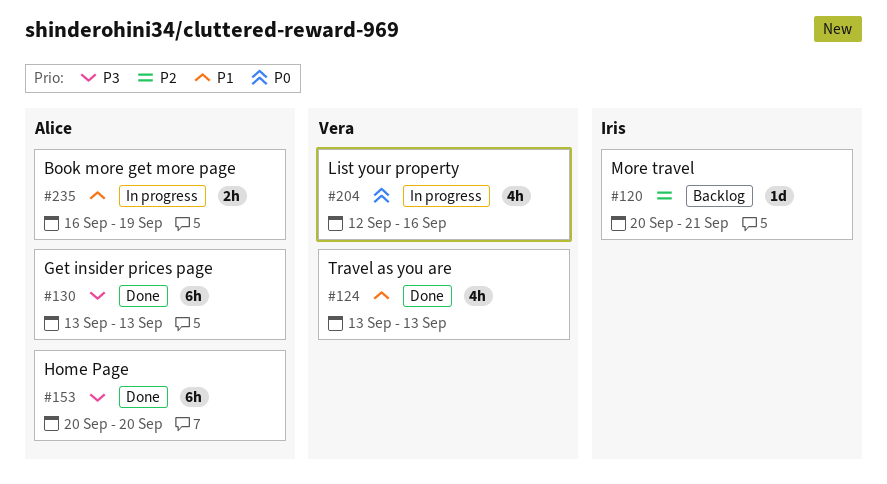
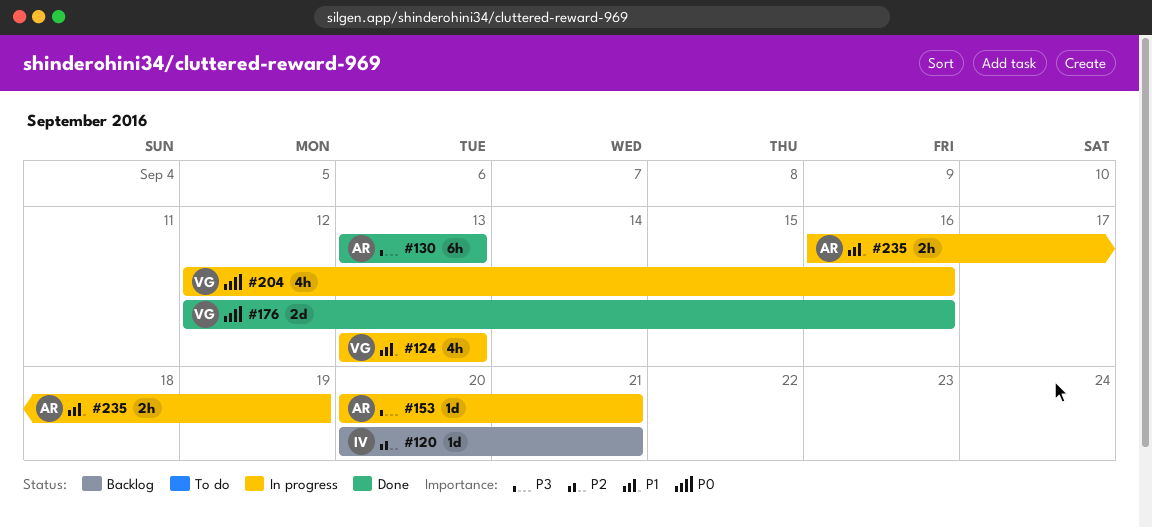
#124, status: Done -> In progress
#153, status: Done -> In progress
#153, estimate: 6h -> 1d
#153, due: Sep 20 -> Sep 21
#176: none -> present

